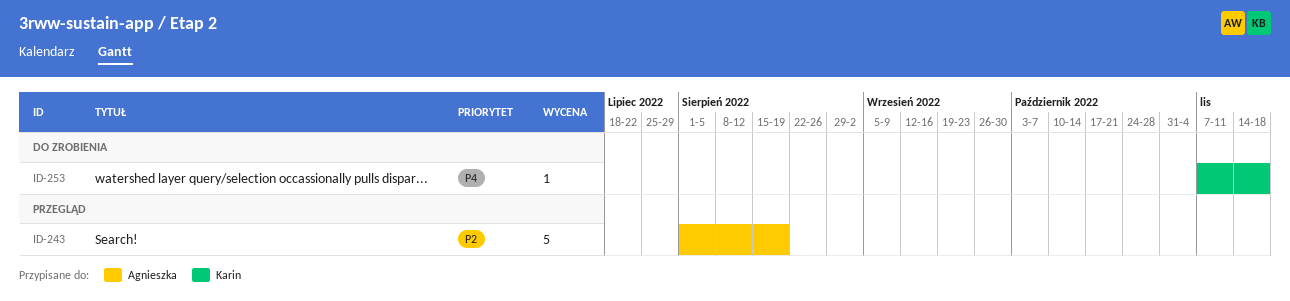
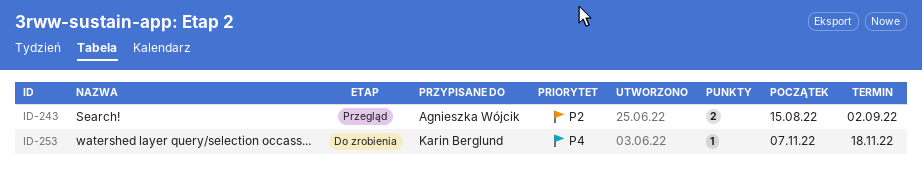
ID-243, estimate: 5 -> 2
ID-243, start: Aug 1 -> Aug 15
ID-243, due: Aug 19 -> Sep 2

